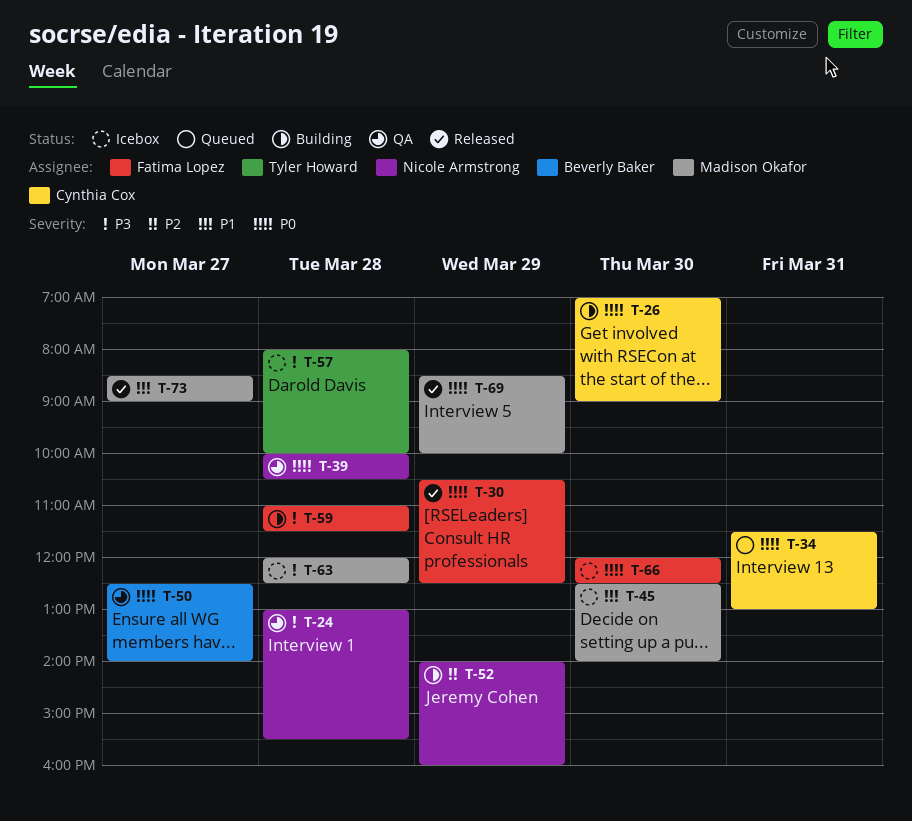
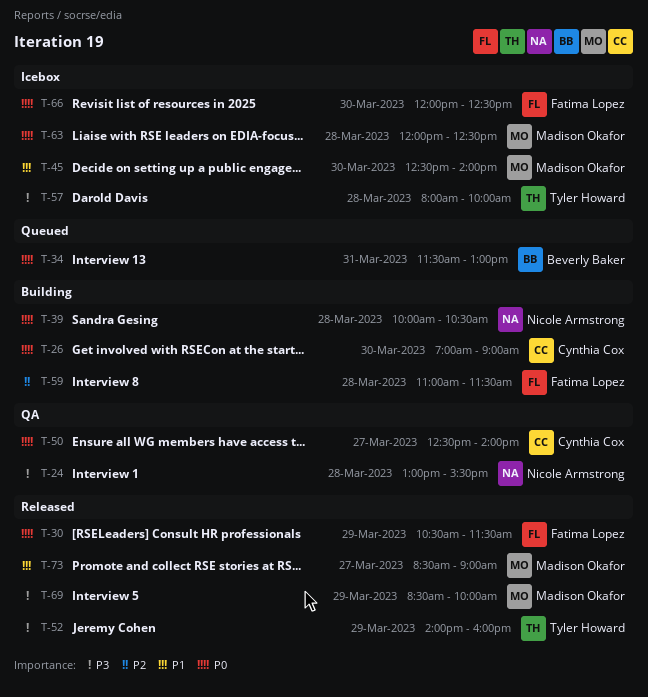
T-30, ends: 12:30 -> 11:30
T-34, owner: Cynthia Cox -> Beverly Baker
T-39, status: QA -> Building
T-50, owner: Beverly Baker -> Cynthia Cox
T-52, status: Building -> Released
T-52, owner: Nicole Armstrong -> Tyler Howard
T-52, priority: P2 -> P3
T-59, priority: P3 -> P2
T-63, priority: P3 -> P0
T-69, priority: P0 -> P3

